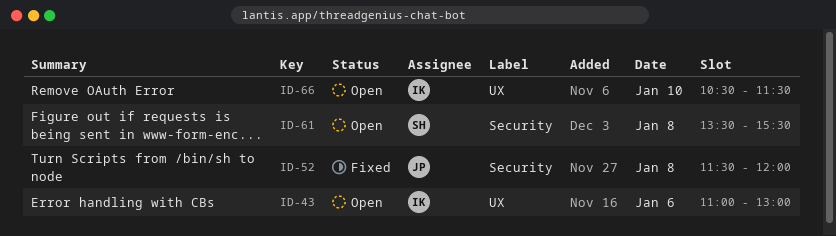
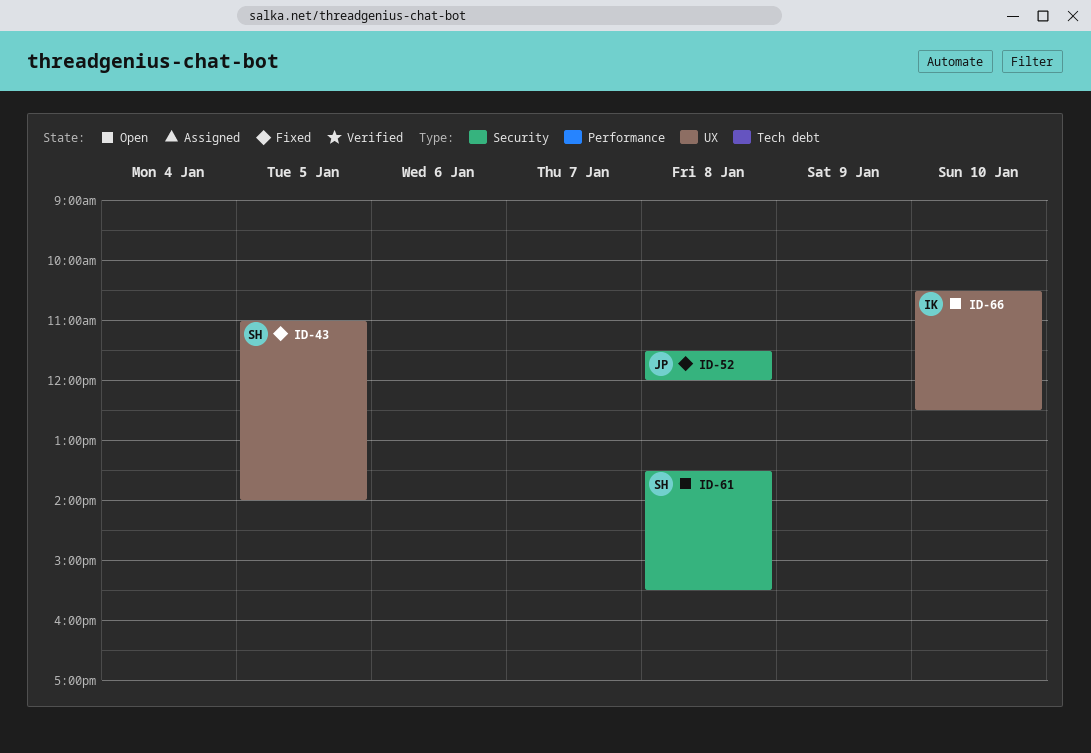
ID-43, status: Open -> Fixed
ID-43, owner: IK -> SH
ID-43, day: Jan 6 -> Jan 5
ID-43, ends: 13:00 -> 14:00
ID-66, ends: 11:30 -> 12:30

